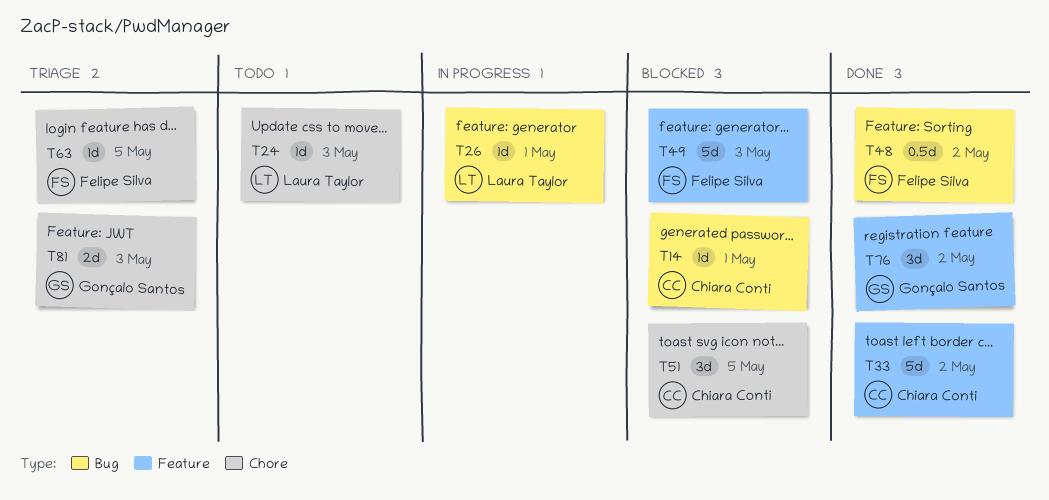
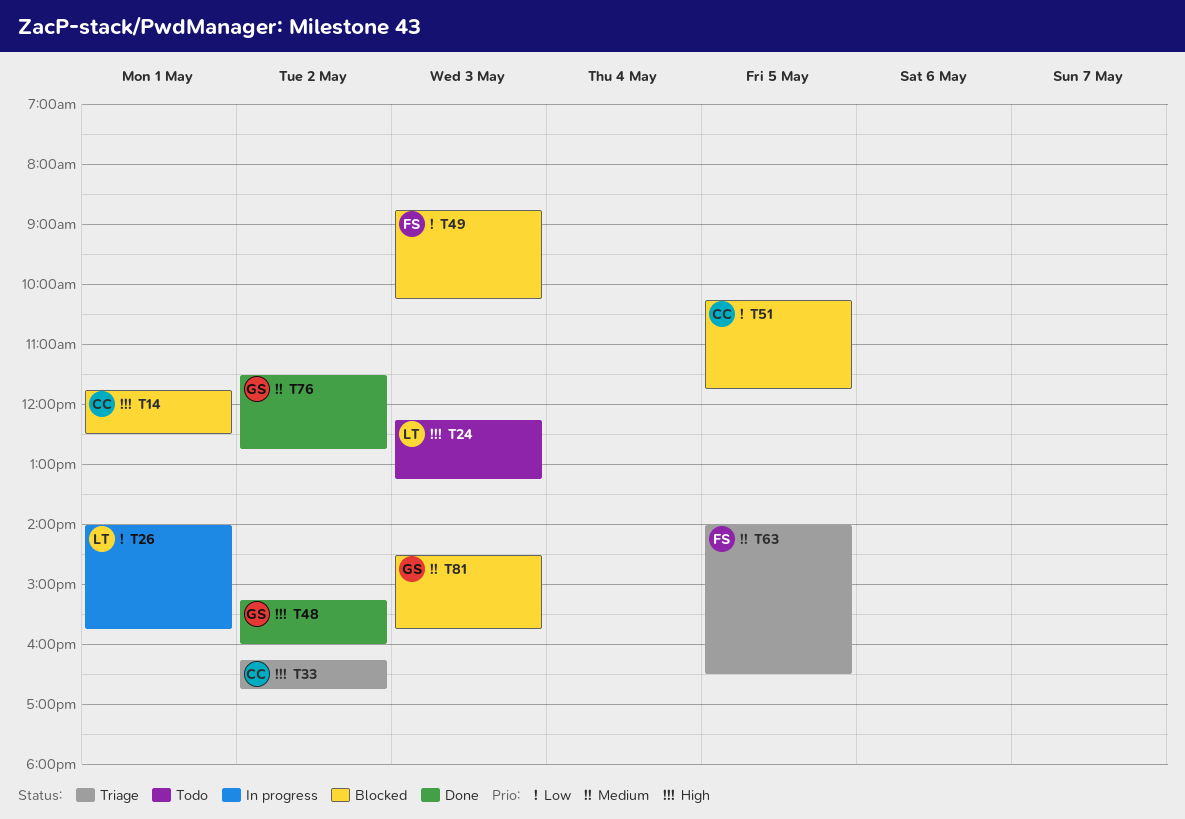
T33, status: Done -> Triage
T48, owner: Felipe Silva -> Gonçalo Santos
T81, status: Triage -> Blocked

